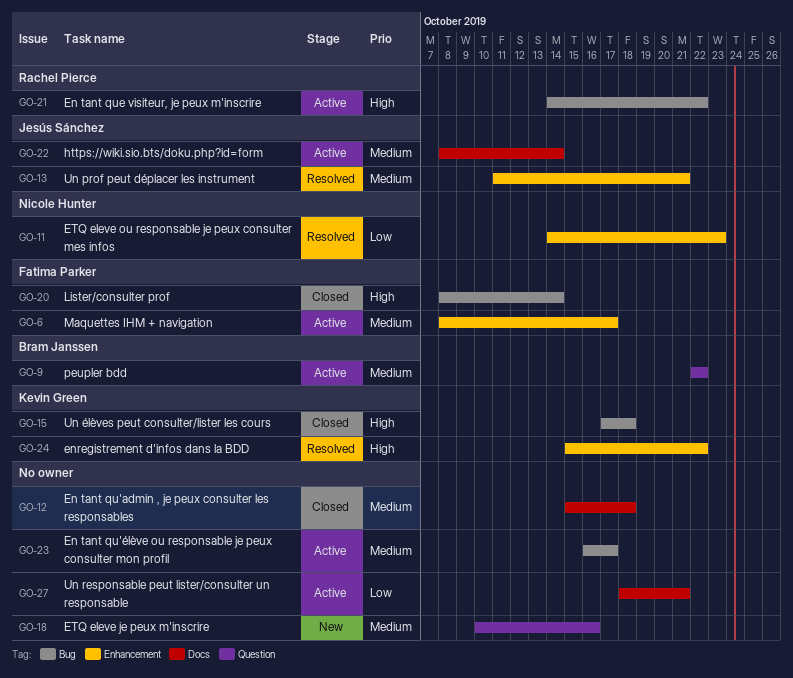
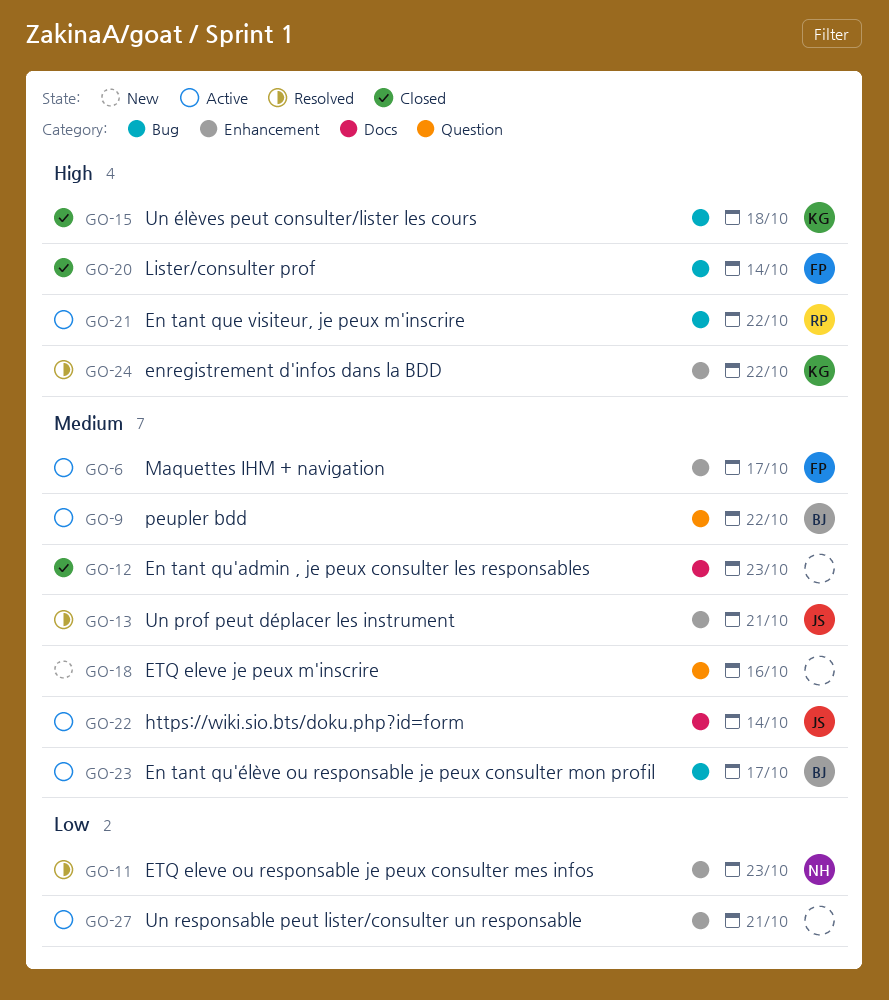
GO-12, due: Oct 18 -> Oct 23
GO-23, owner: none -> Bram Janssen
GO-27, label: Docs -> Enhancement

